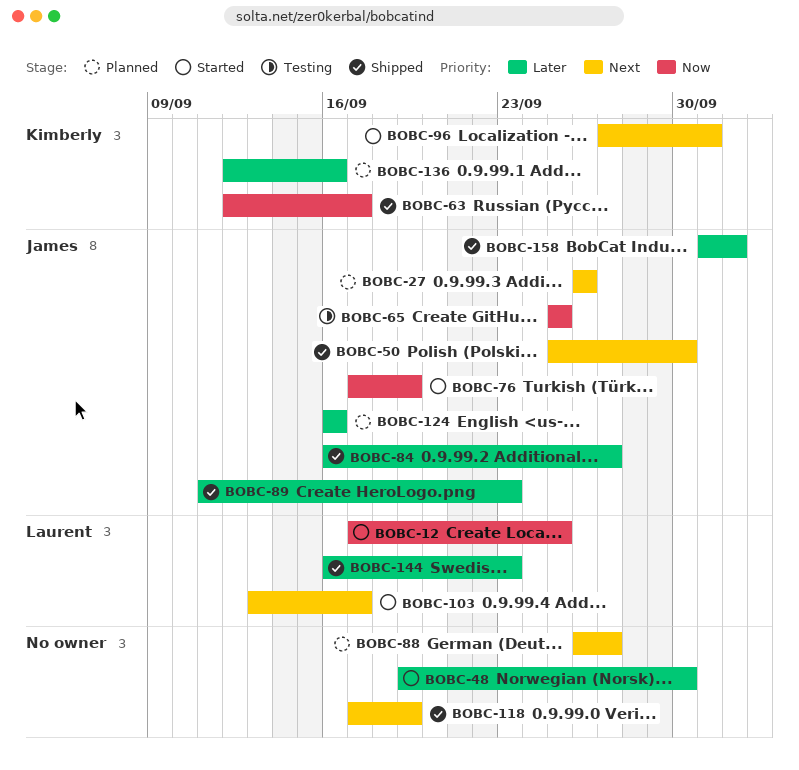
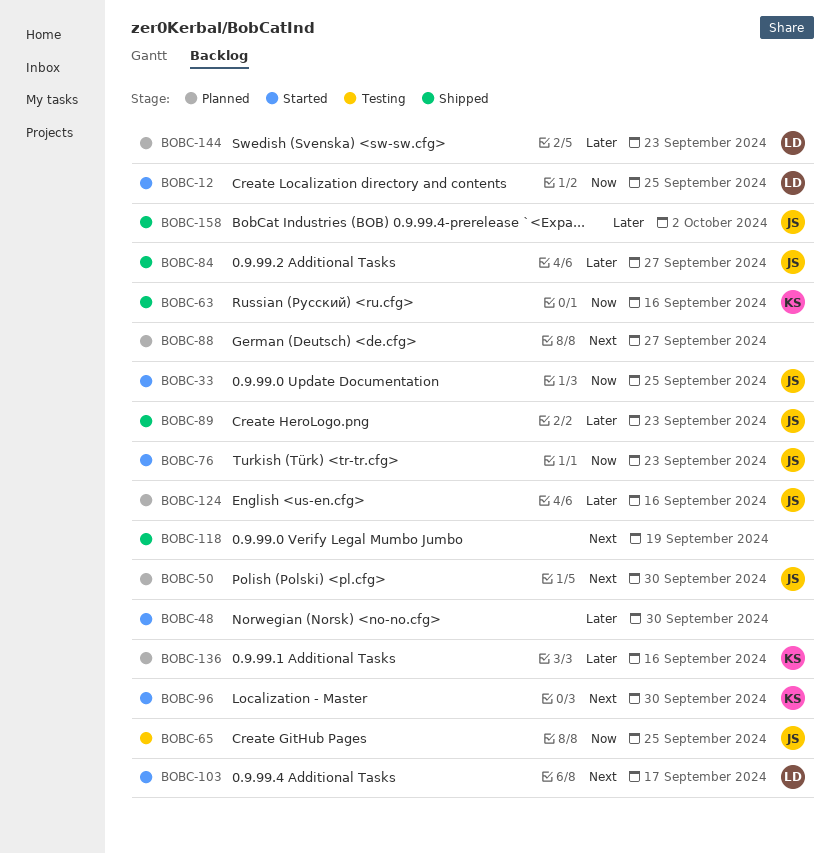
BOBC-27: present -> none
BOBC-33: none -> present
BOBC-50, status: Shipped -> Planned
BOBC-63, due: Sep 17 -> Sep 16
BOBC-76, due: Sep 19 -> Sep 23
BOBC-96, due: Oct 1 -> Sep 30
BOBC-144, status: Shipped -> Planned

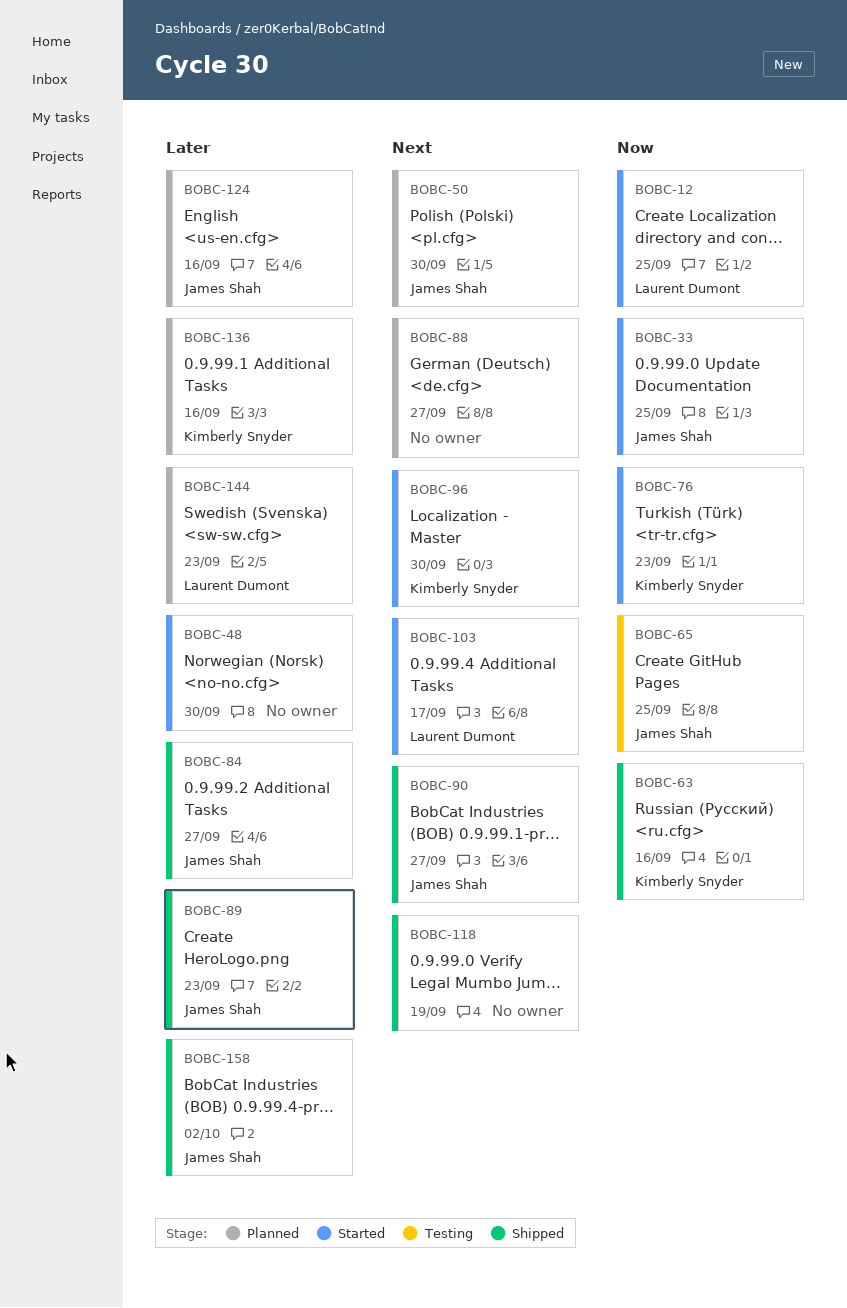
BOBC-76, owner: James Shah -> Kimberly Snyder
BOBC-90: none -> present

